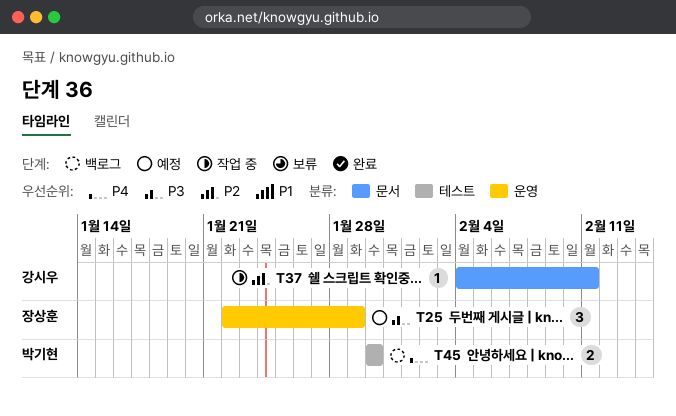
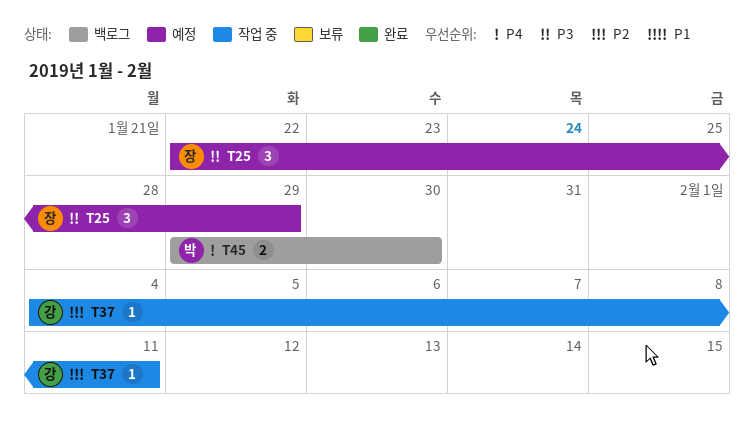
T45, start: Jan 30 -> Jan 29

